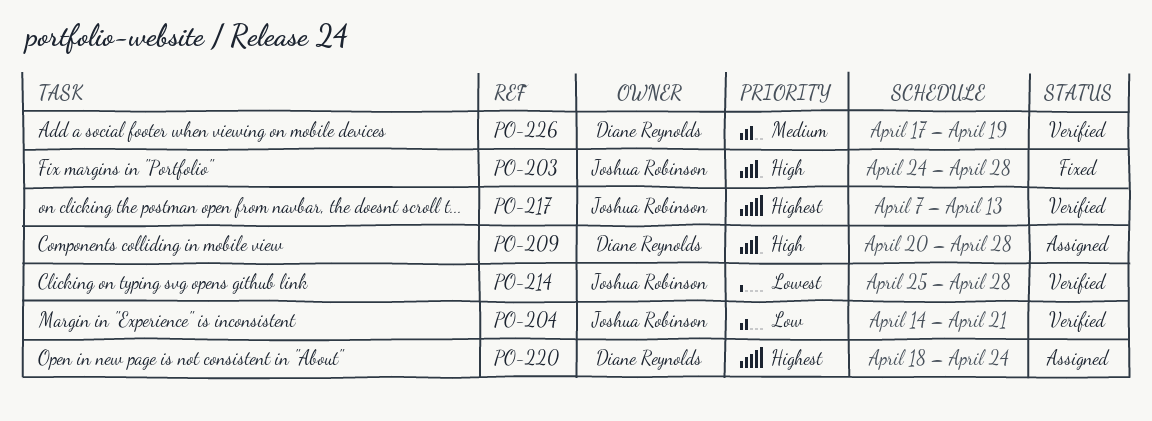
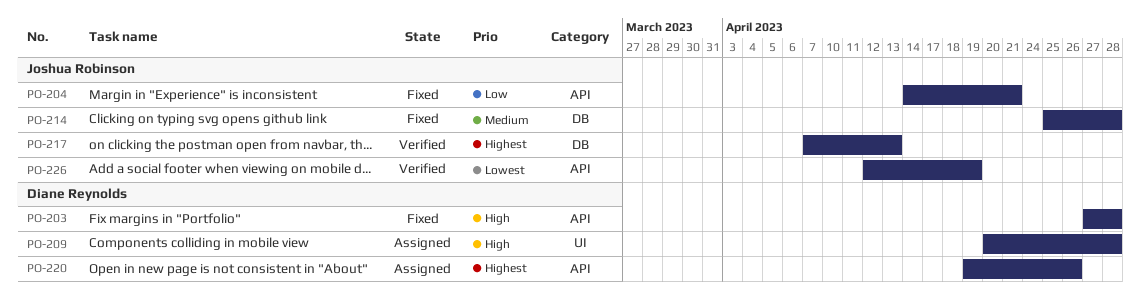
PO-203, owner: Joshua Robinson -> Diane Reynolds
PO-203, start: Apr 24 -> Apr 27
PO-204, status: Verified -> Fixed
PO-214, status: Verified -> Fixed
PO-214, priority: Lowest -> Medium
PO-220, start: Apr 18 -> Apr 19
PO-220, due: Apr 24 -> Apr 26
PO-226, owner: Diane Reynolds -> Joshua Robinson
PO-226, priority: Medium -> Lowest
PO-226, start: Apr 17 -> Apr 12

